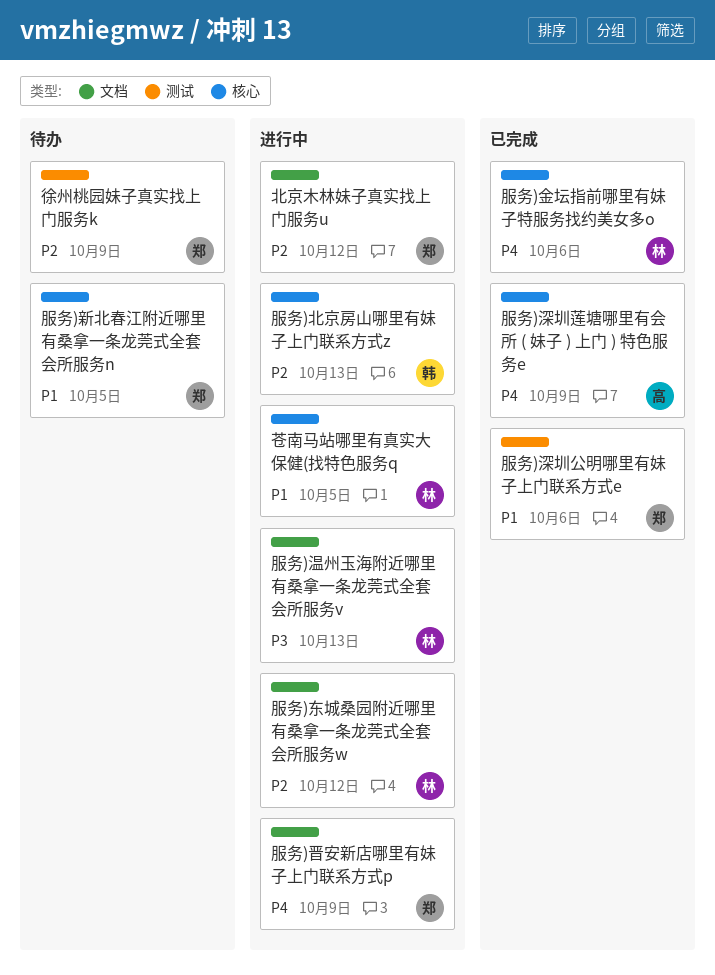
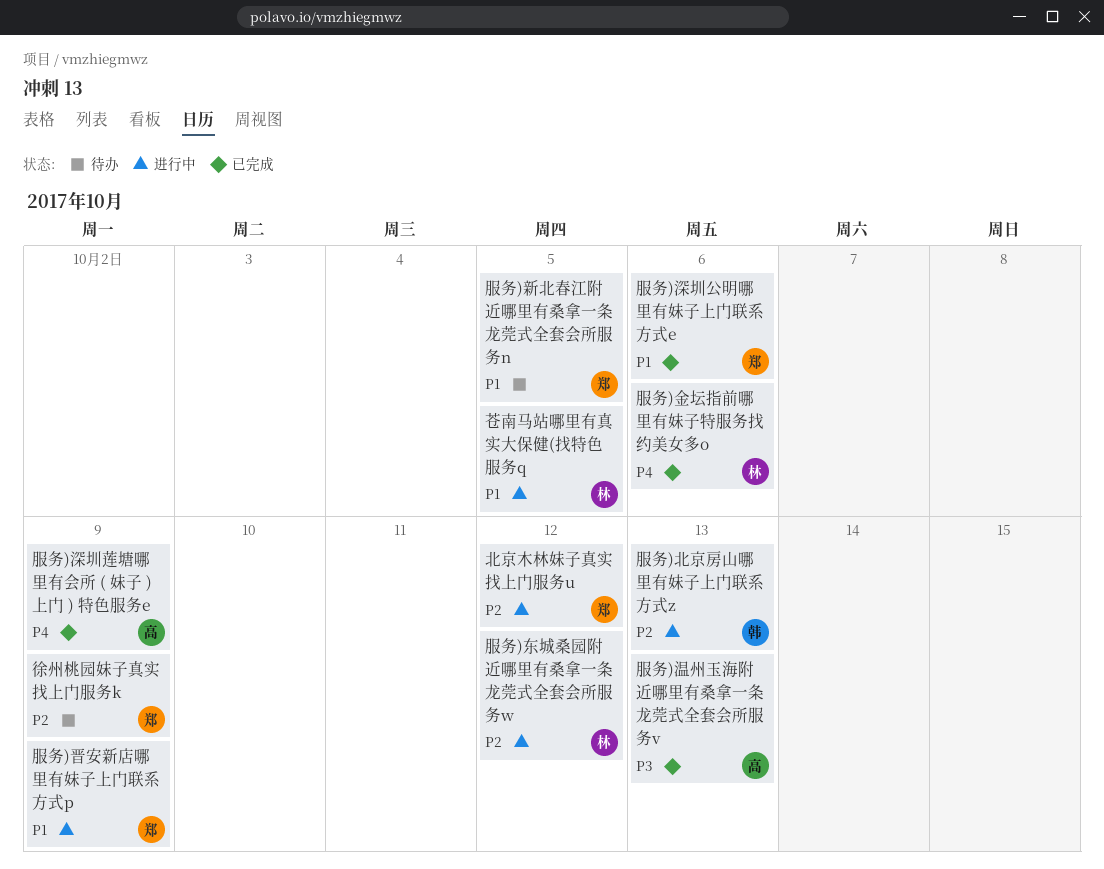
服务)晋安新店哪里有妹子上门联系方式p, priority: P4 -> P1
服务)温州玉海附近哪里有桑拿一条龙莞式全套会所服务v, status: 进行中 -> 已完成
服务)温州玉海附近哪里有桑拿一条龙莞式全套会所服务v, owner: 林 -> 高

